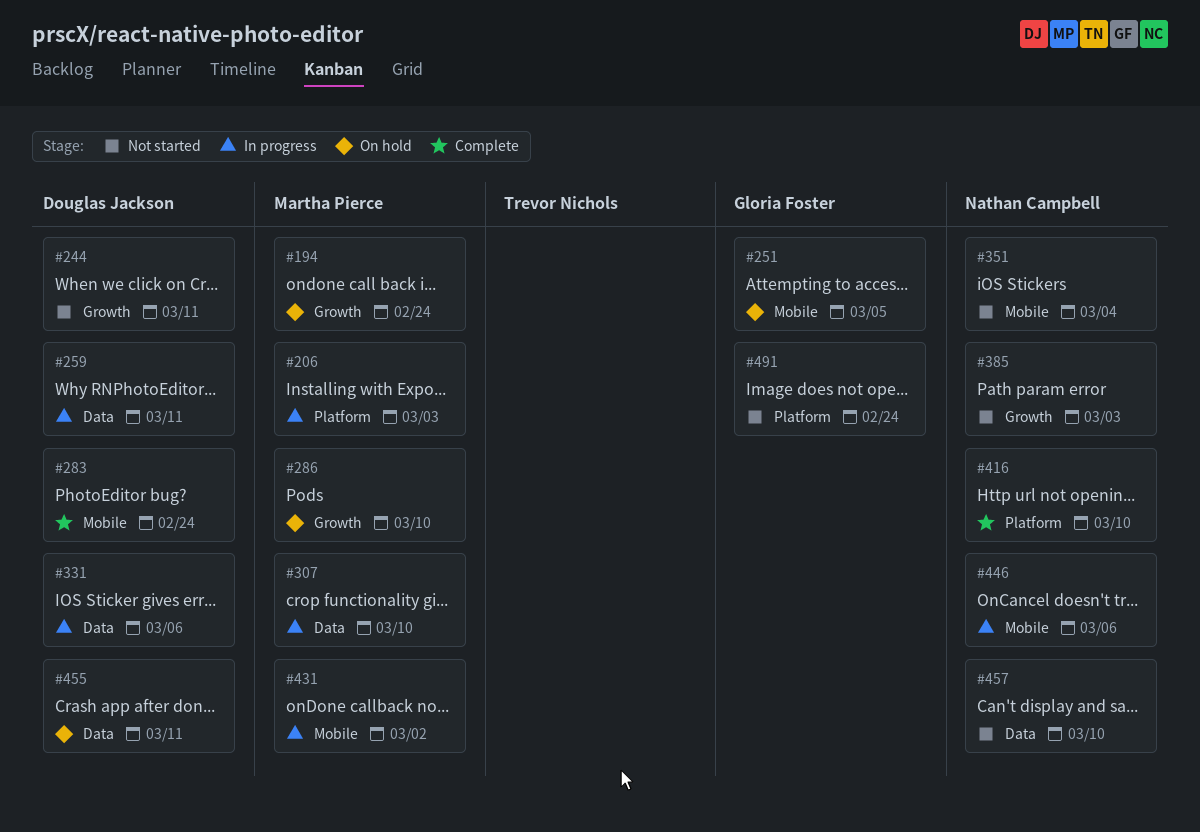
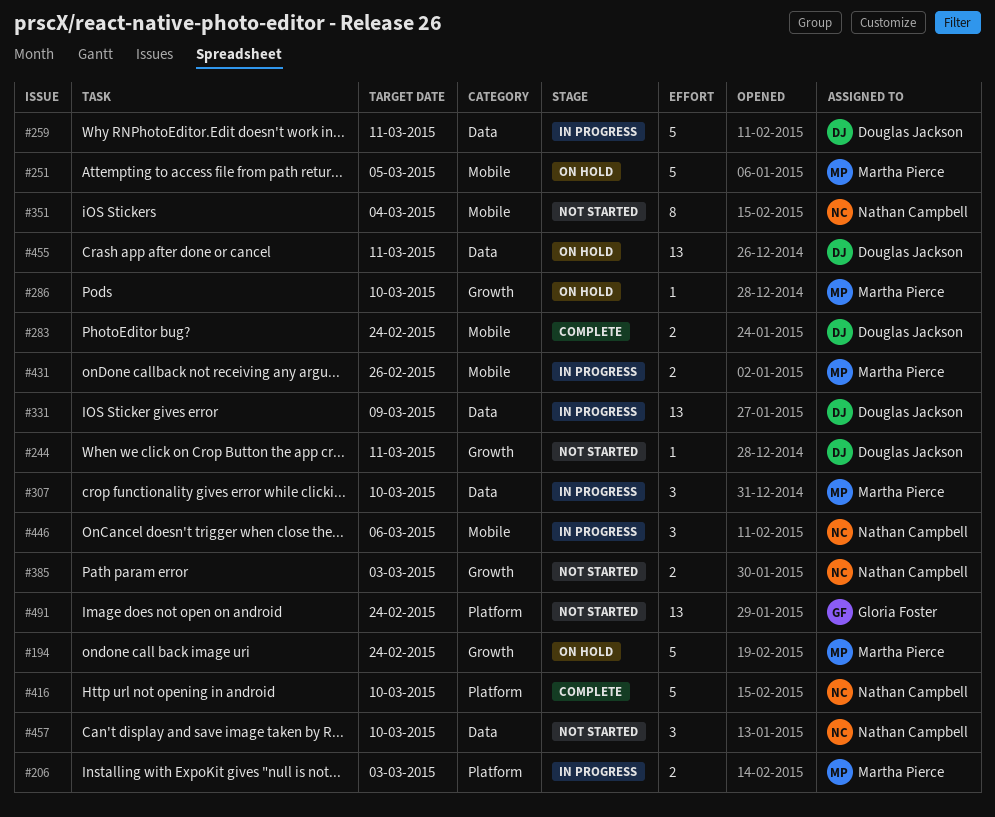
#251, owner: Gloria Foster -> Martha Pierce
#331, due: Mar 6 -> Mar 9
#431, due: Mar 2 -> Feb 26

